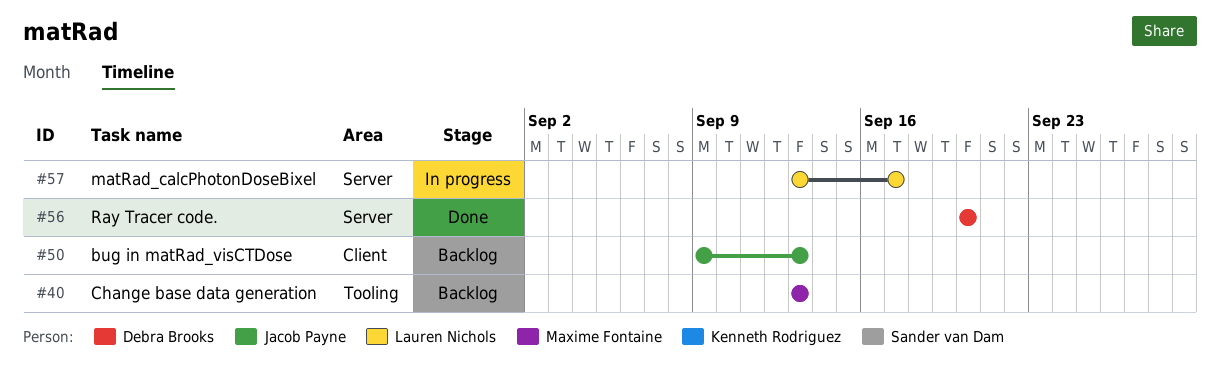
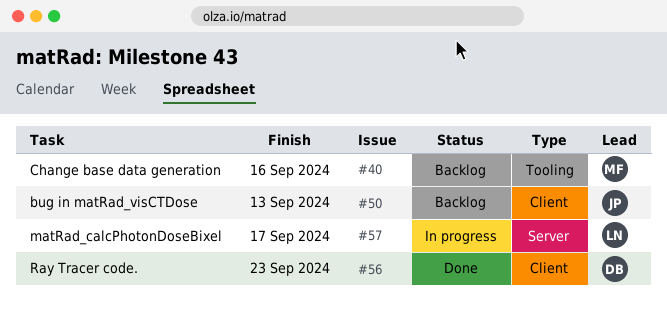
#40, due: Sep 13 -> Sep 16
#56, label: Server -> Client
#56, due: Sep 20 -> Sep 23

